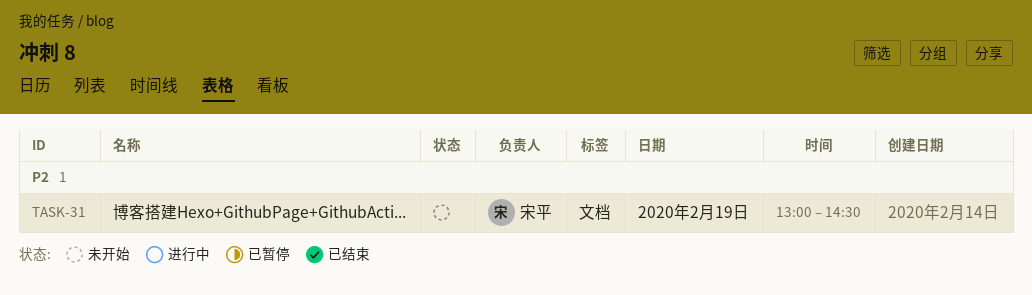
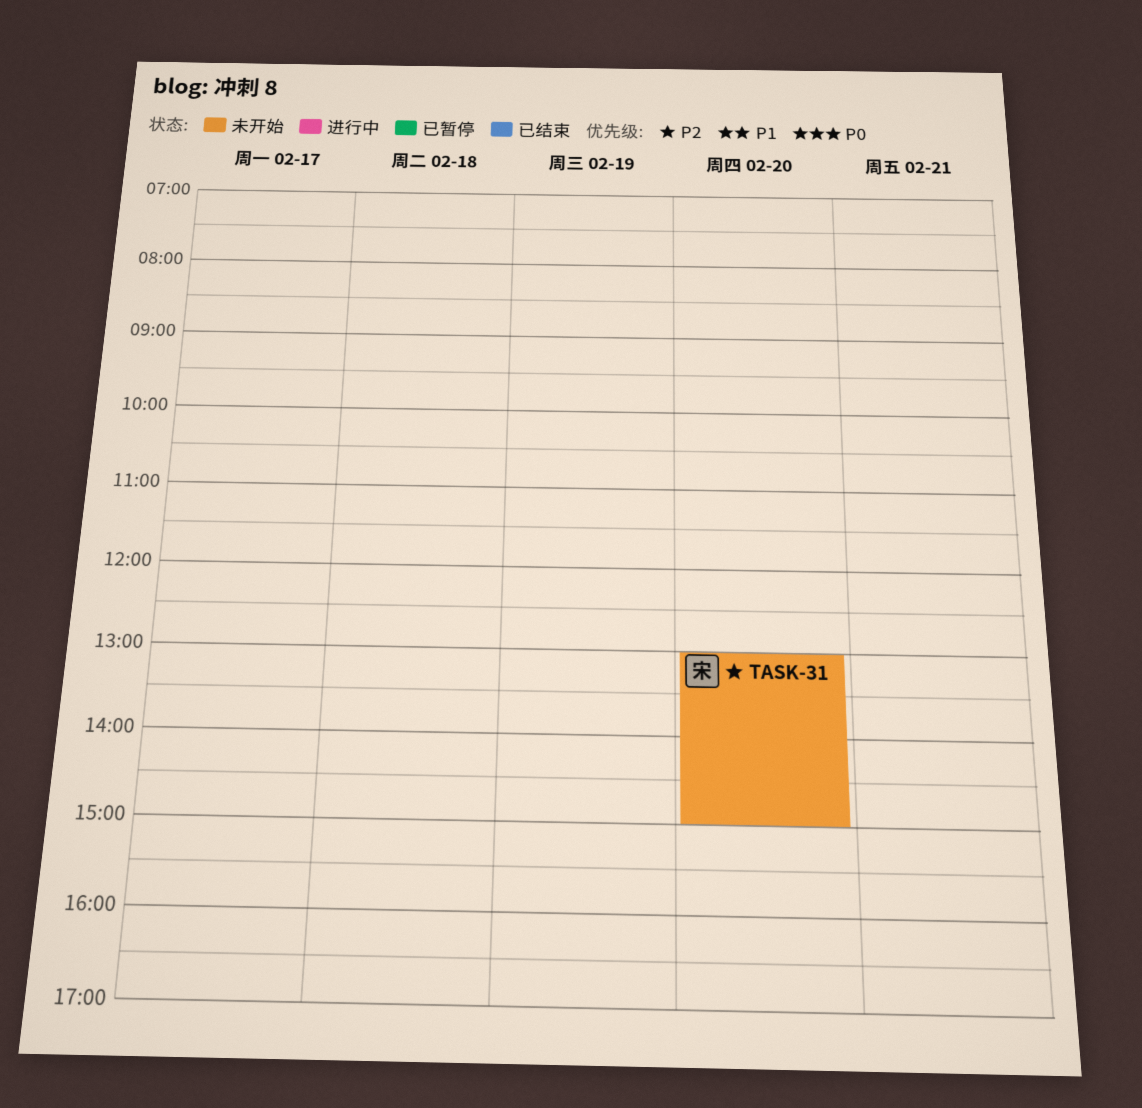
TASK-31, day: Feb 19 -> Feb 20
TASK-31, ends: 14:30 -> 15:00

